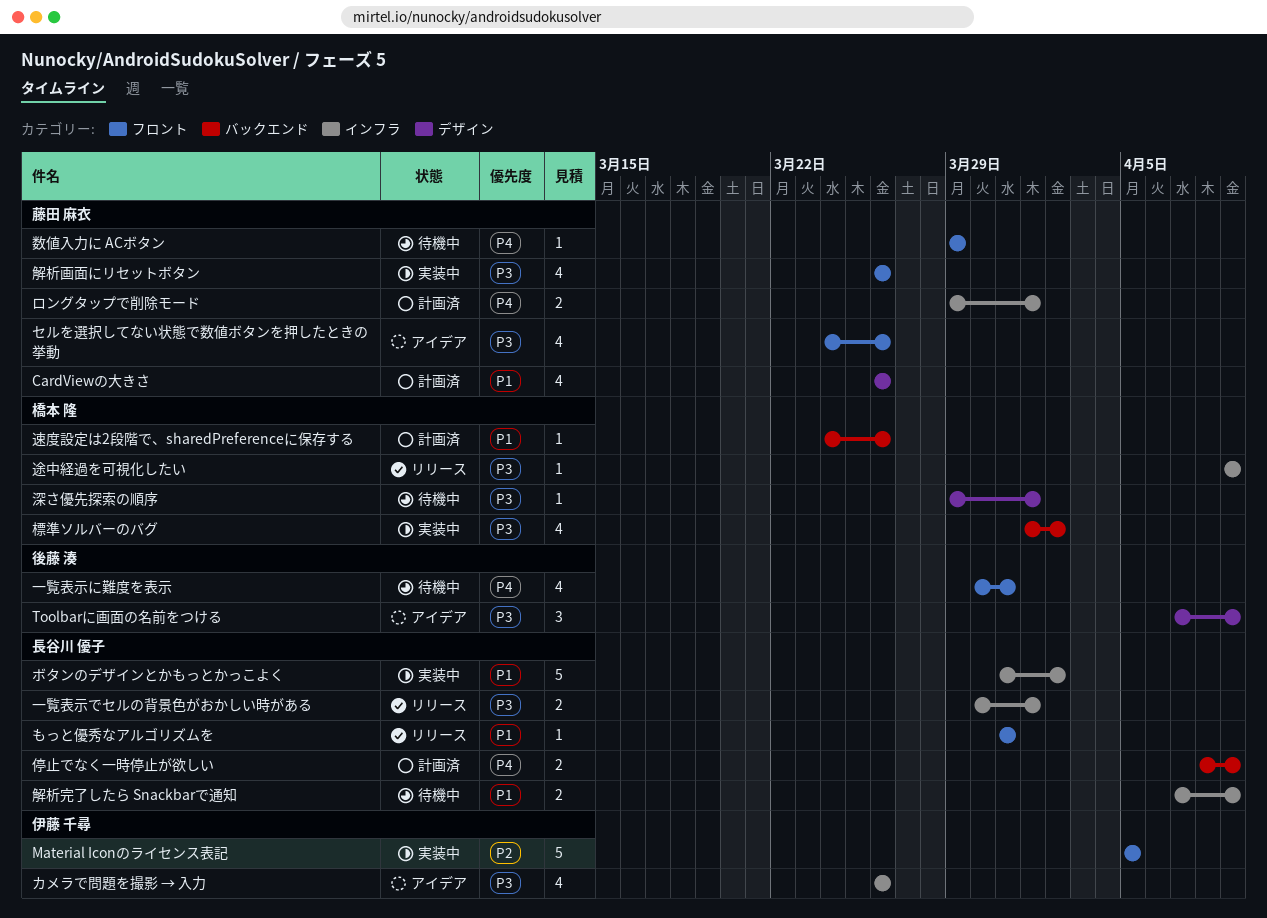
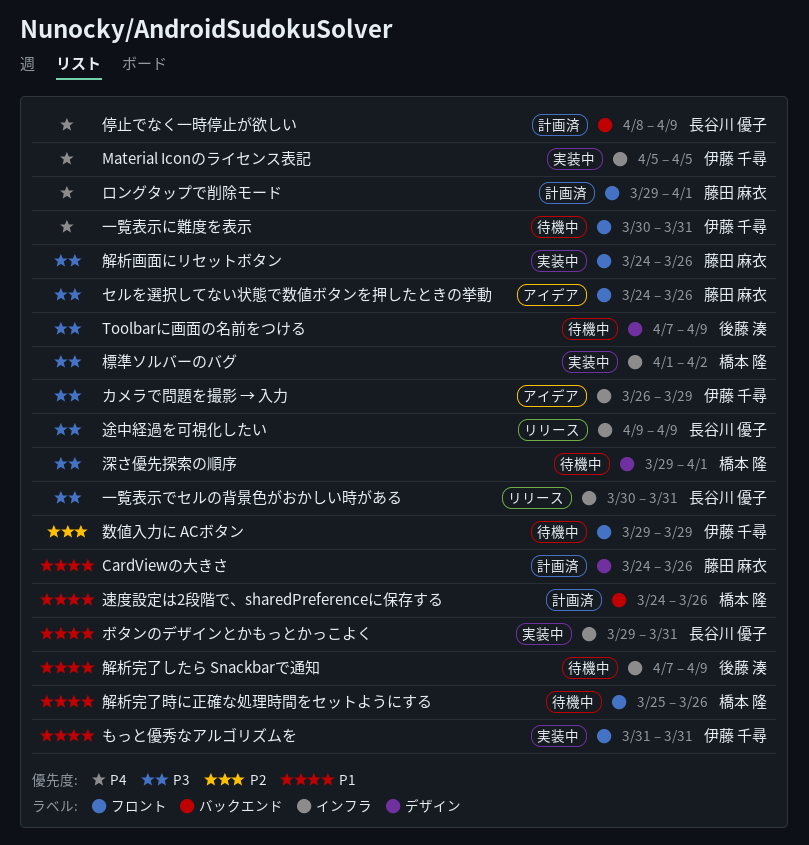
CardViewの大きさ, start: Mar 26 -> Mar 24
Material Iconのライセンス表記, priority: P2 -> P4
Material Iconのライセンス表記, label: フロント -> インフラ
Toolbarに画面の名前をつける, status: アイデア -> 待機中
もっと優秀なアルゴリズムを, status: リリース -> 実装中
もっと優秀なアルゴリズムを, owner: 長谷川 優子 -> 伊藤 千尋
カメラで問題を撮影 → 入力, due: Mar 26 -> Mar 29
ボタンのデザインとかもっとかっこよく, start: Mar 31 -> Mar 29
ボタンのデザインとかもっとかっこよく, due: Apr 2 -> Mar 31
ロングタップで削除モード, label: インフラ -> フロント
一覧表示でセルの背景色がおかしい時がある, due: Apr 1 -> Mar 31
一覧表示に難度を表示, owner: 後藤 湊 -> 伊藤 千尋
数値入力に ACボタン, owner: 藤田 麻衣 -> 伊藤 千尋
数値入力に ACボタン, priority: P4 -> P2
標準ソルバーのバグ, label: バックエンド -> インフラ
解析完了したら Snackbarで通知, owner: 長谷川 優子 -> 後藤 湊
解析完了時に正確な処理時間をセットようにする: none -> present
解析画面にリセットボタン, start: Mar 26 -> Mar 24
途中経過を可視化したい, owner: 橋本 隆 -> 長谷川 優子

